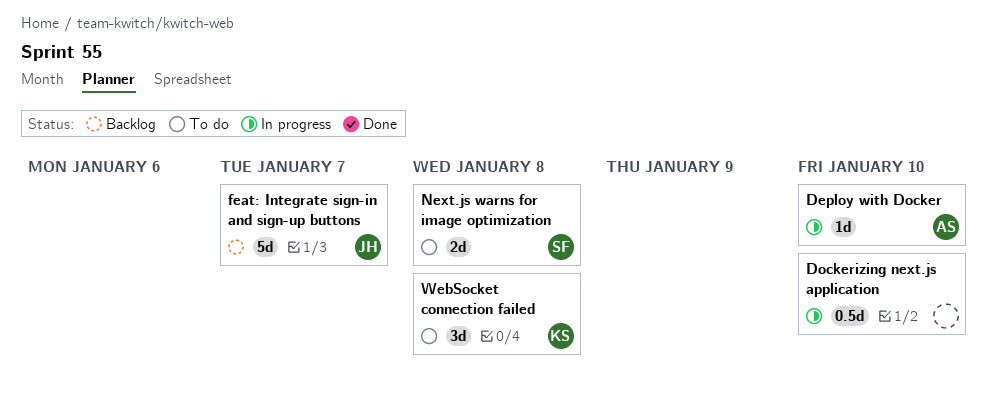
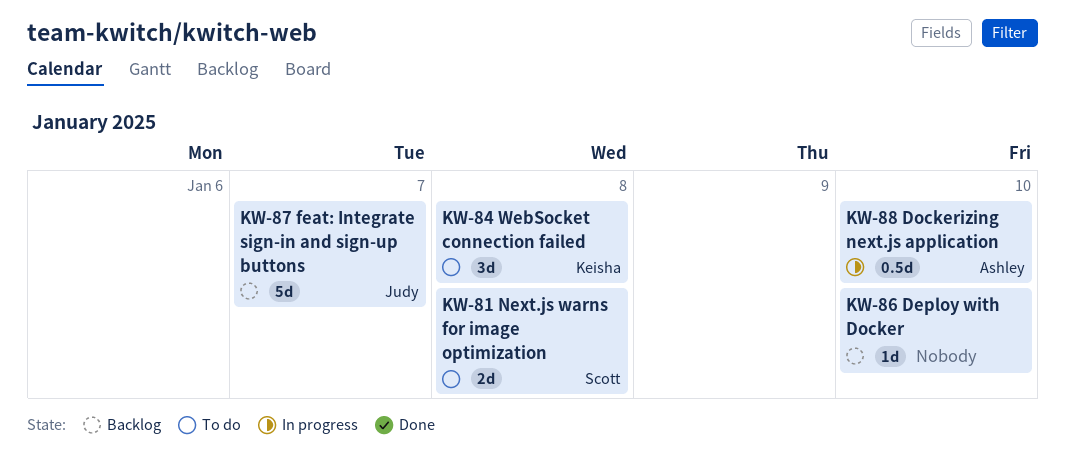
Deploy with Docker, status: In progress -> Backlog
Deploy with Docker, owner: Ashley -> none
Dockerizing next.js application, owner: none -> Ashley

